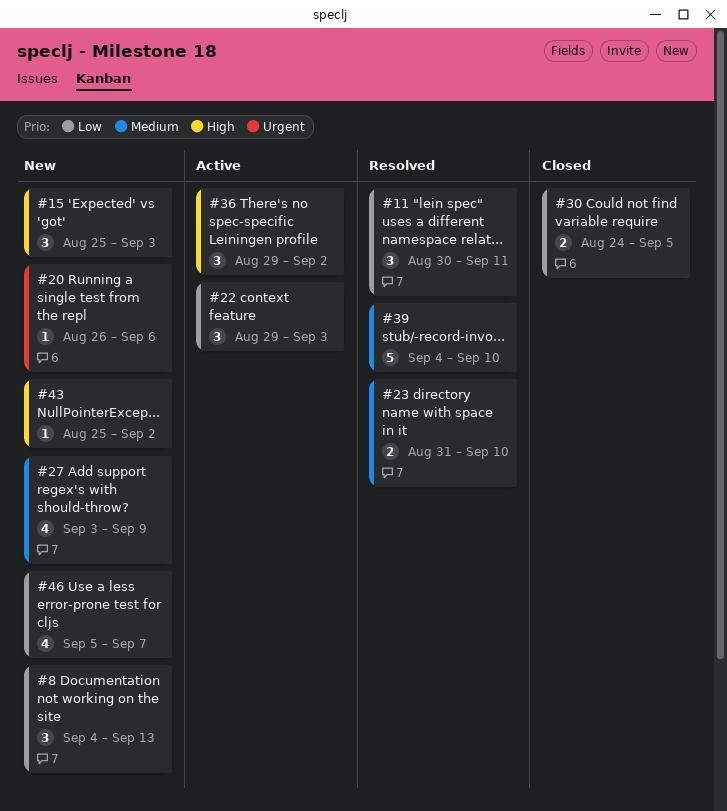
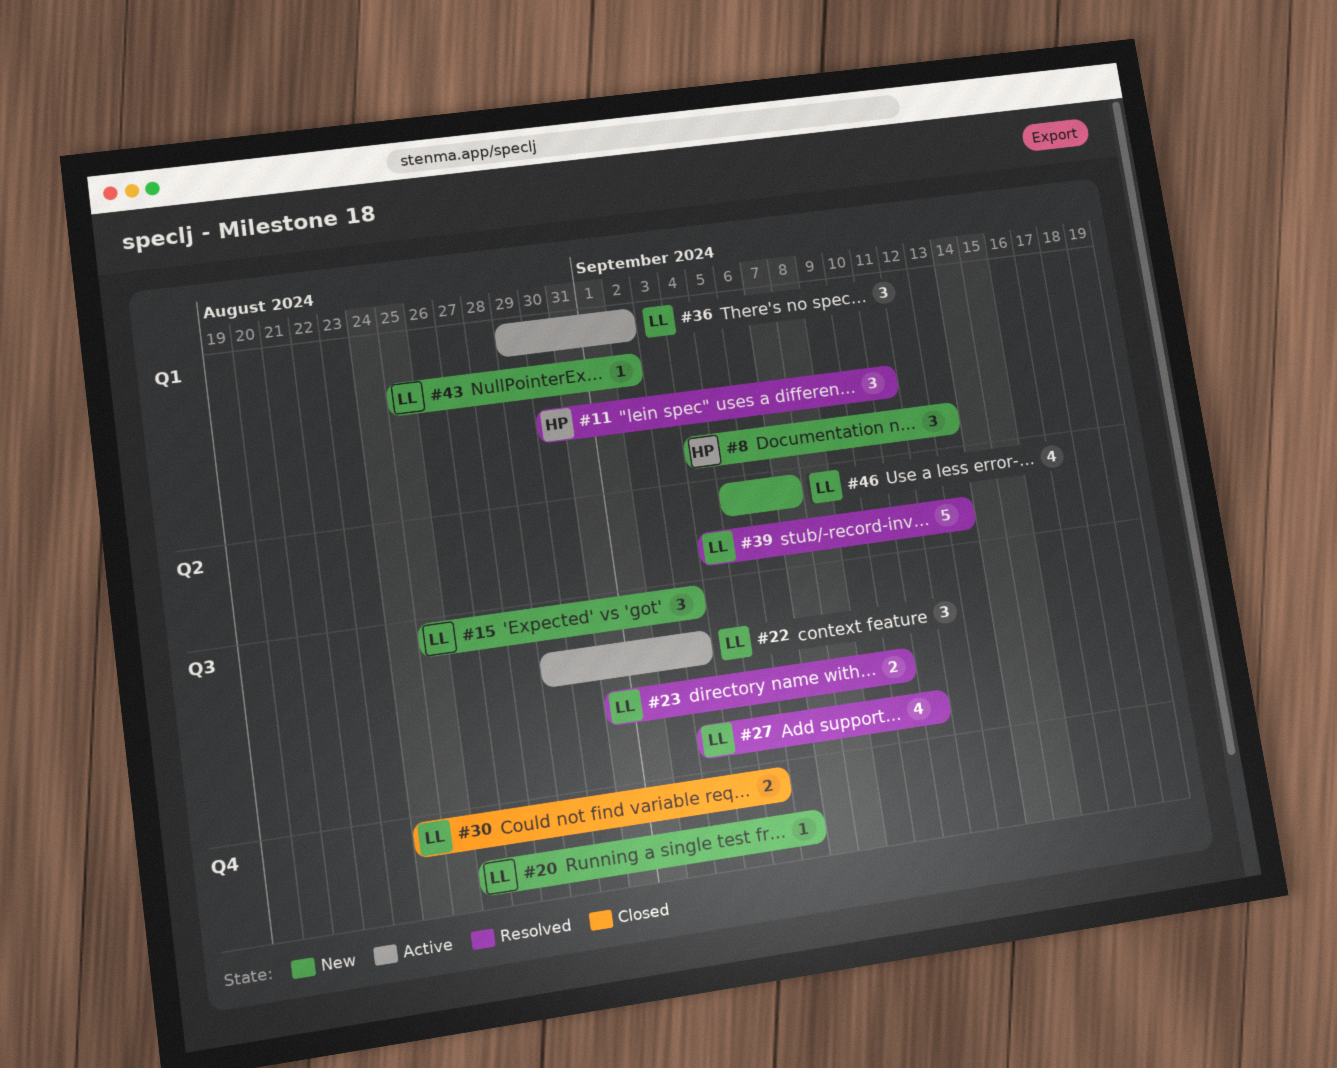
#27, status: New -> Resolved
#27, due: Sep 9 -> Sep 11
#39, due: Sep 10 -> Sep 13

